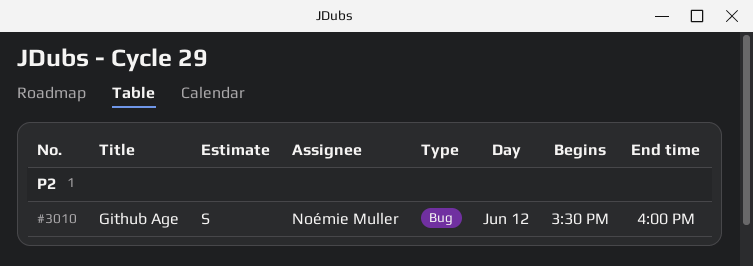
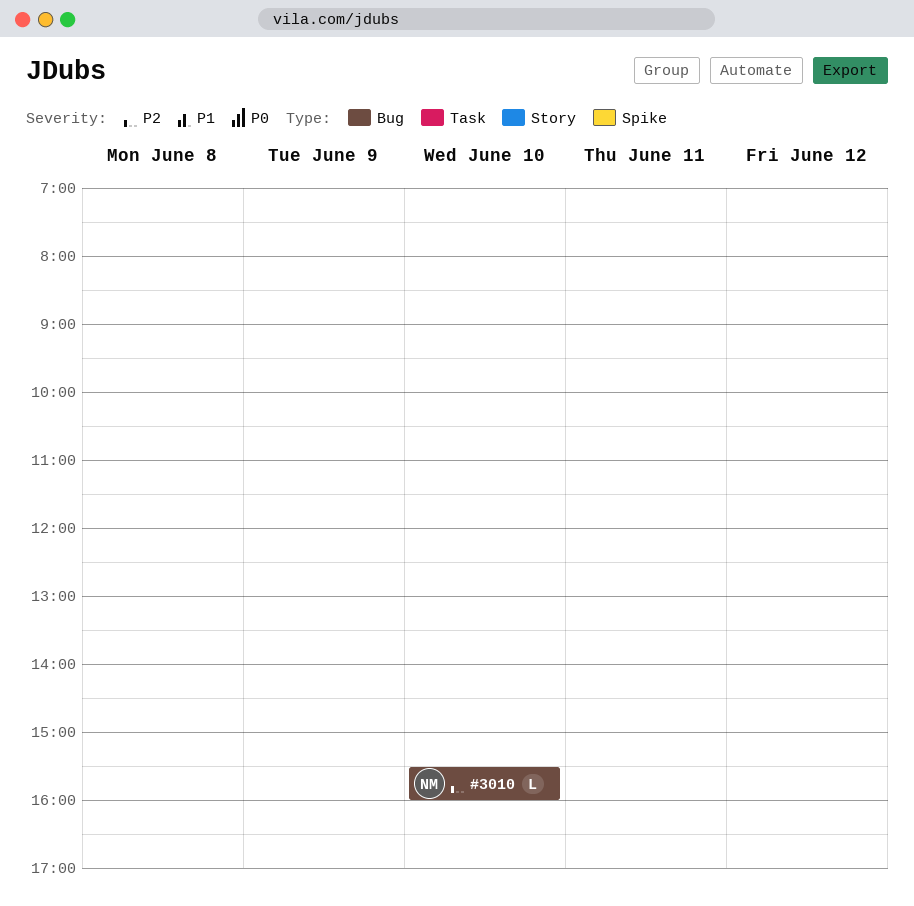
#3010, estimate: S -> L
#3010, day: Jun 12 -> Jun 10

